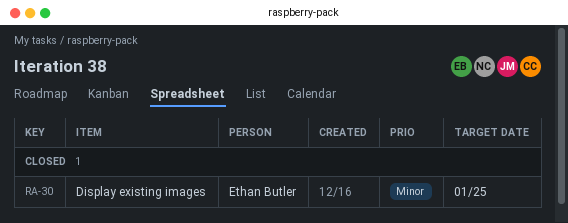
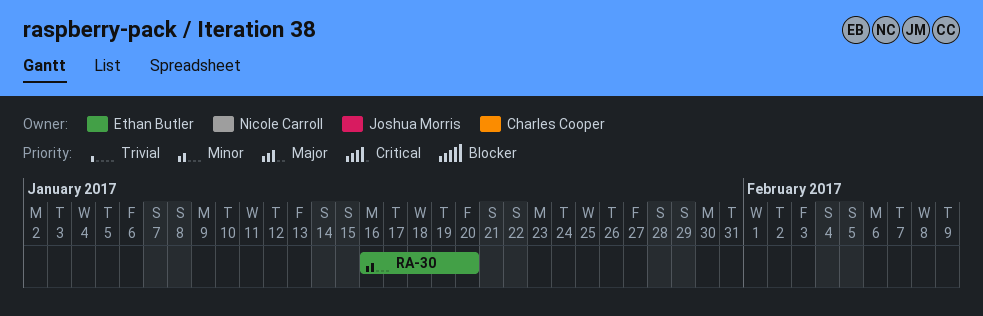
RA-30, due: Jan 25 -> Jan 20

